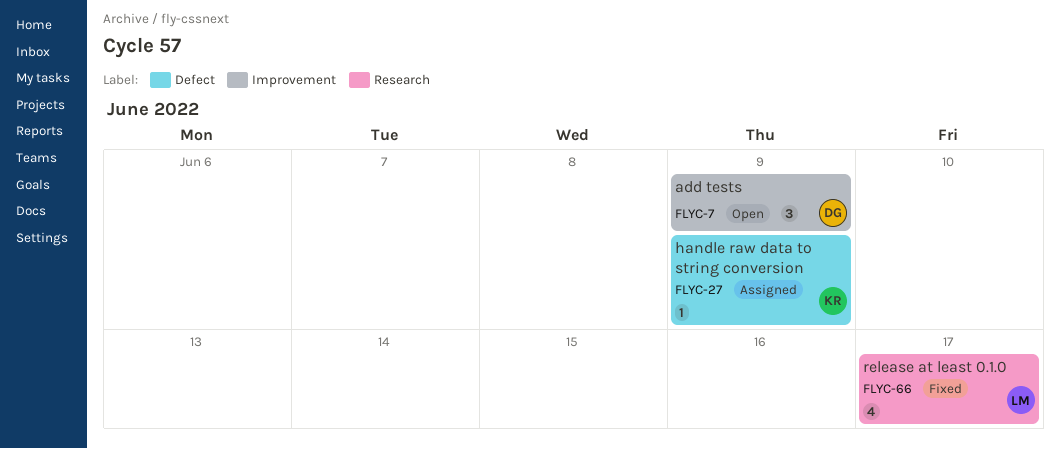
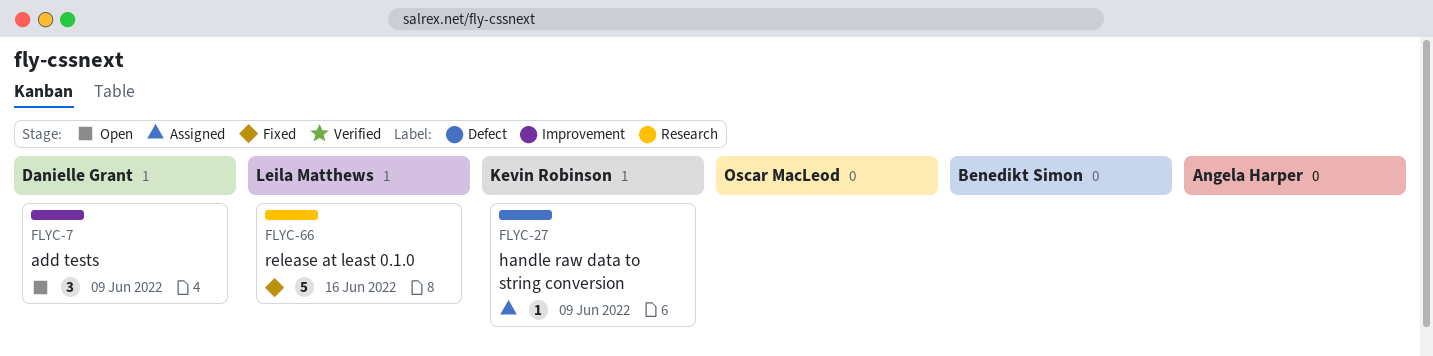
FLYC-66, estimate: 4 -> 5
FLYC-66, due: Jun 17 -> Jun 16

